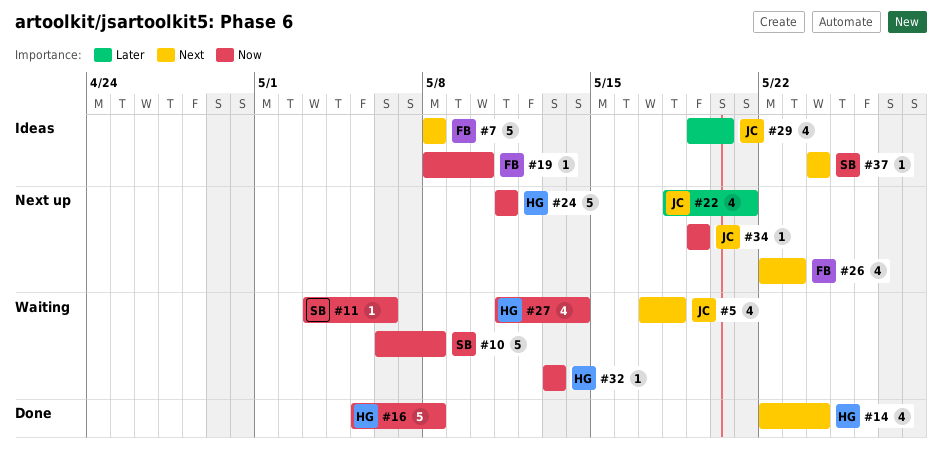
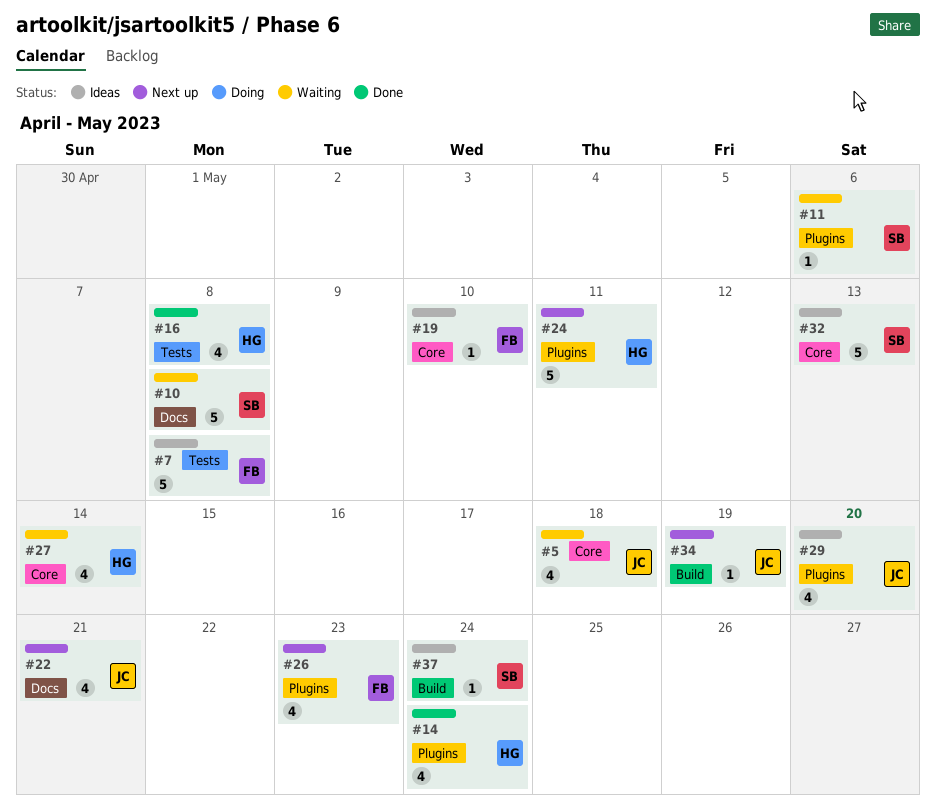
#16, estimate: 5 -> 4
#32, status: Waiting -> Ideas
#32, owner: HG -> SB
#32, estimate: 1 -> 5

